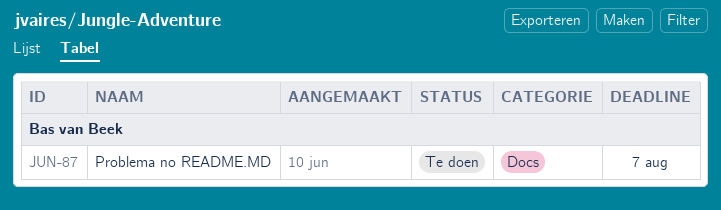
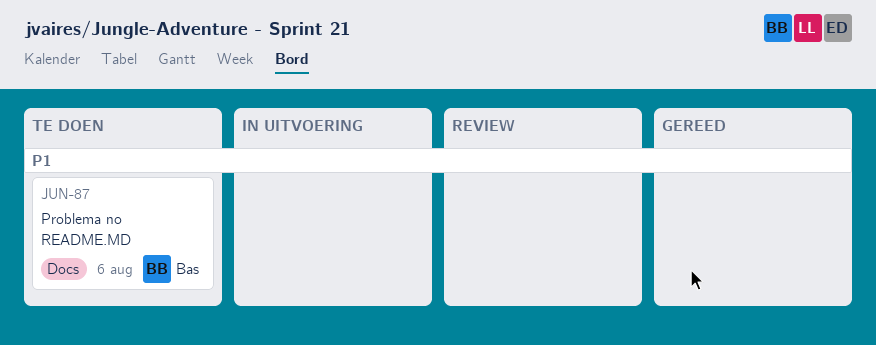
JUN-87, due: Aug 7 -> Aug 6

